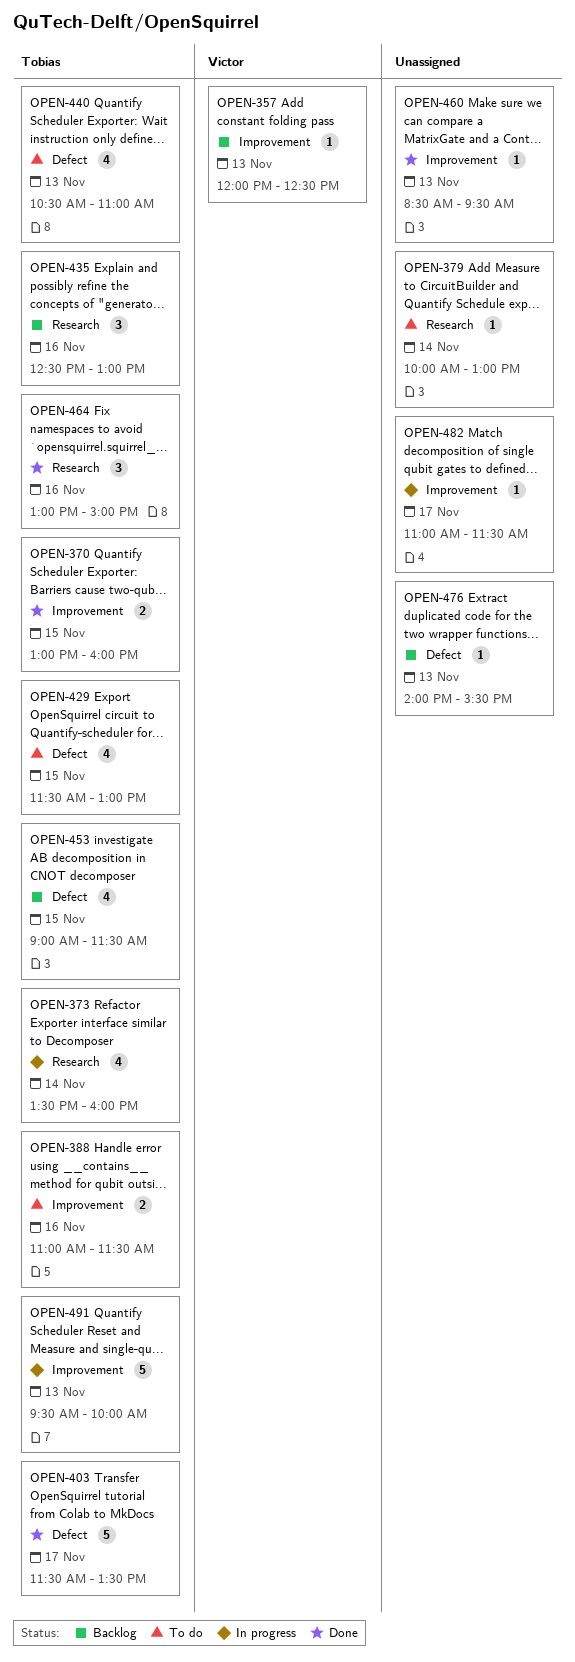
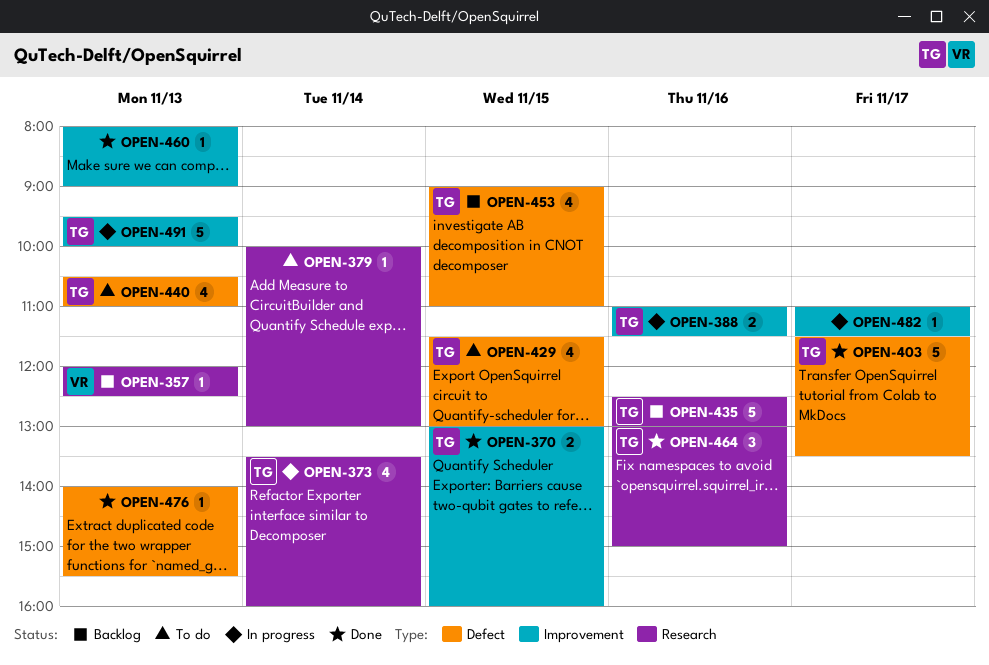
OPEN-357, label: Improvement -> Research
OPEN-388, status: To do -> In progress
OPEN-435, estimate: 3 -> 5
OPEN-453, ends: 11:30 -> 11:00
OPEN-460, begins: 08:30 -> 08:00
OPEN-460, ends: 09:30 -> 09:00
OPEN-476, status: Backlog -> Done

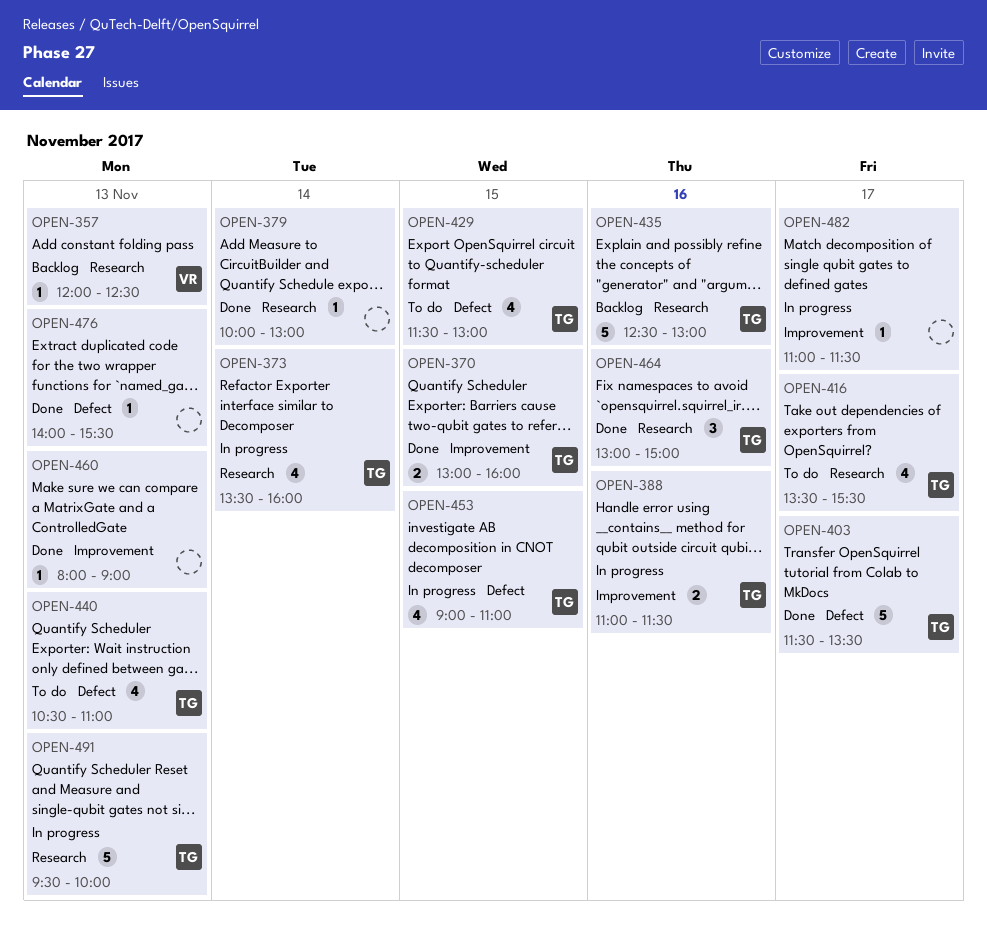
OPEN-379, status: To do -> Done
OPEN-416: none -> present
OPEN-453, status: Backlog -> In progress
OPEN-491, label: Improvement -> Research

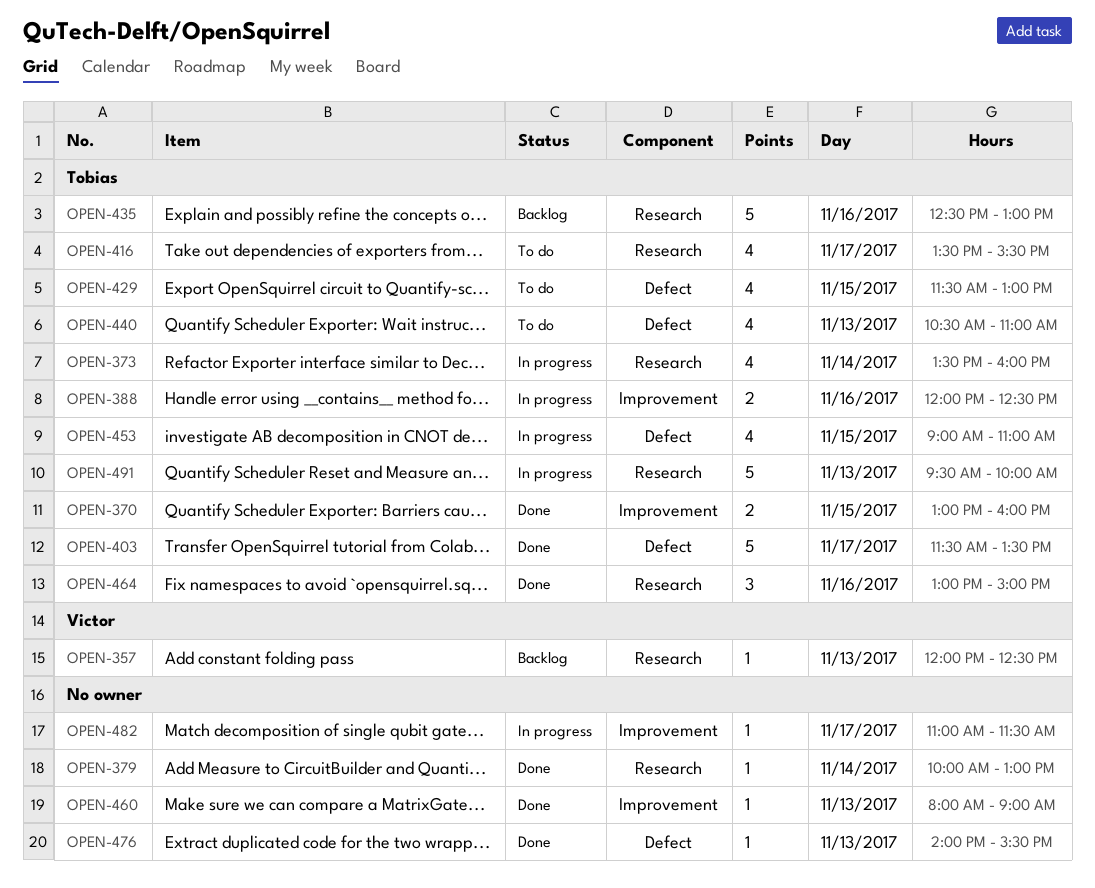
OPEN-388, begins: 11:00 -> 12:00
OPEN-388, ends: 11:30 -> 12:30

